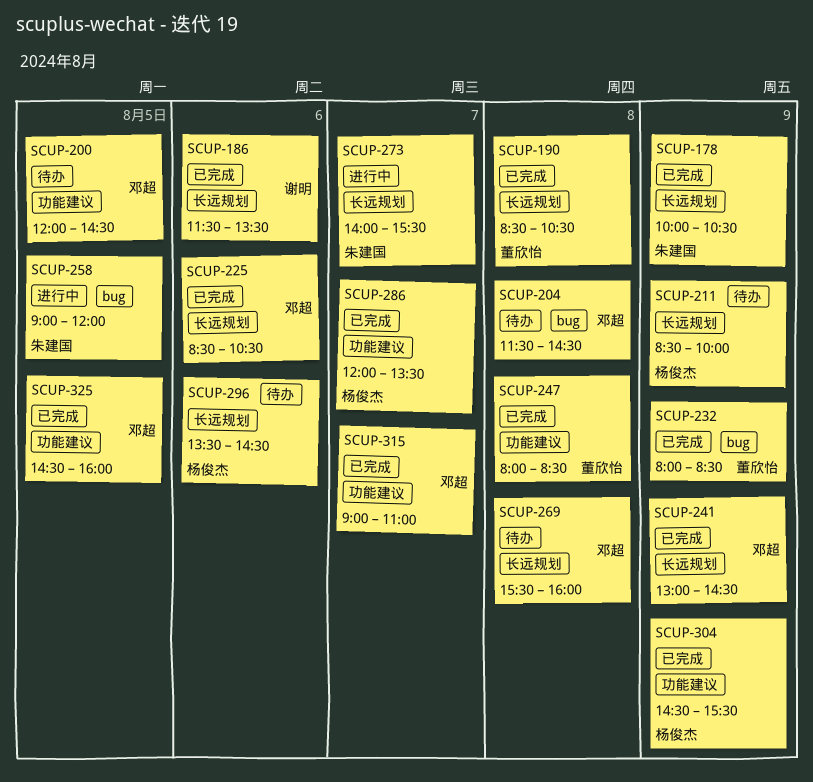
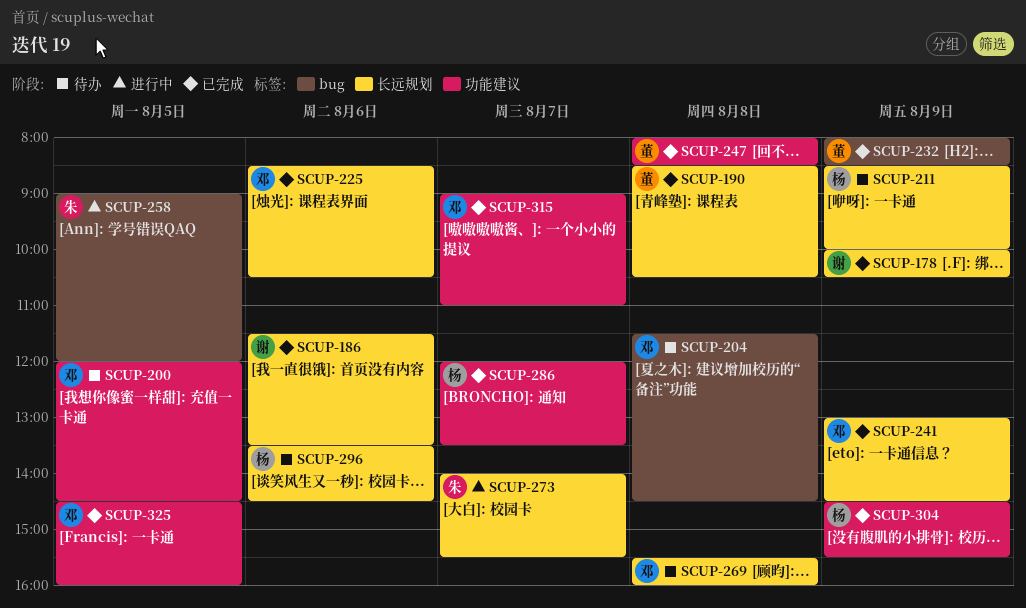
SCUP-178, owner: 朱建国 -> 谢明

